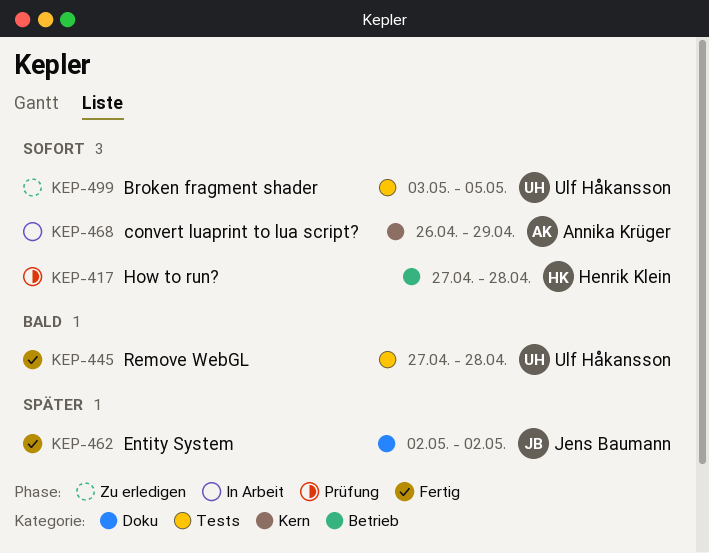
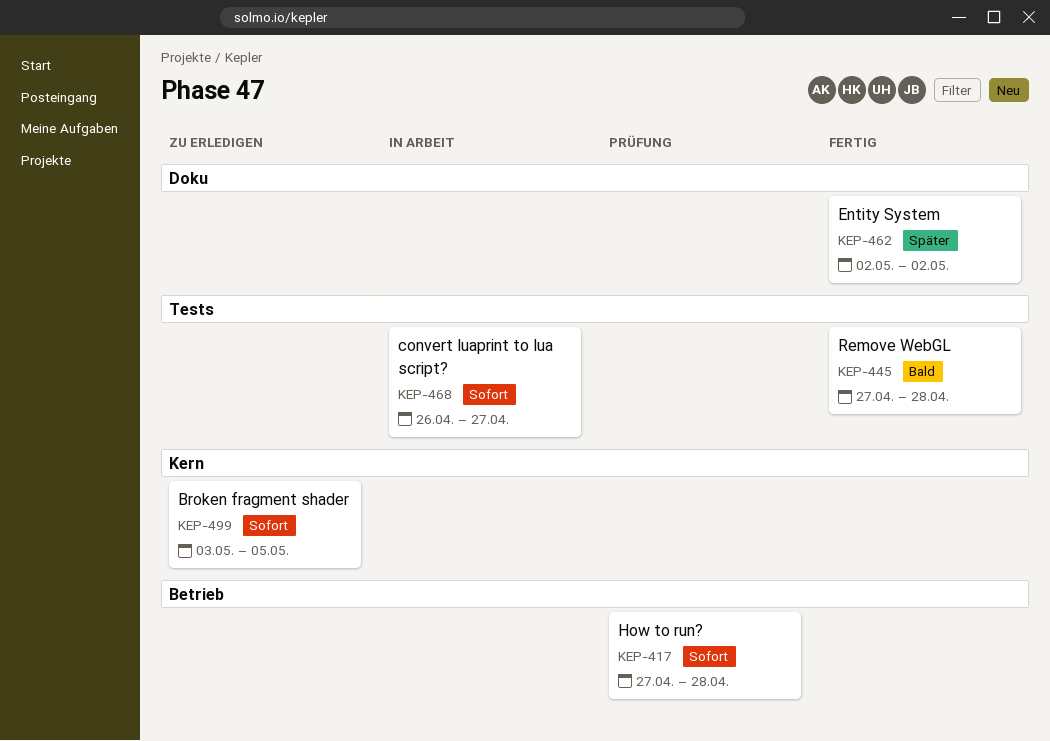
KEP-468, label: Kern -> Tests
KEP-468, due: Apr 29 -> Apr 27
KEP-499, label: Tests -> Kern

